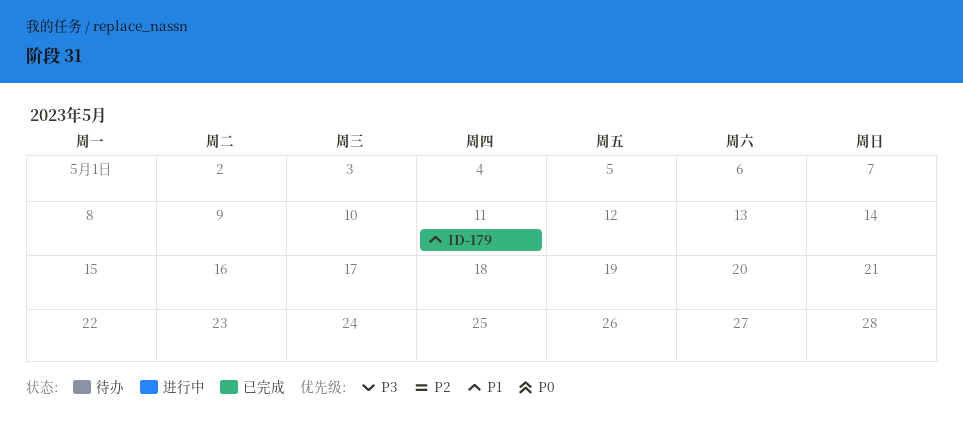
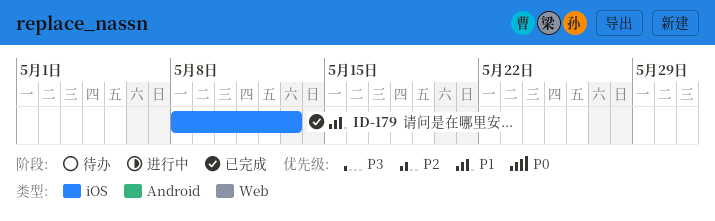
ID-179, start: May 11 -> May 8
ID-179, due: May 11 -> May 13

